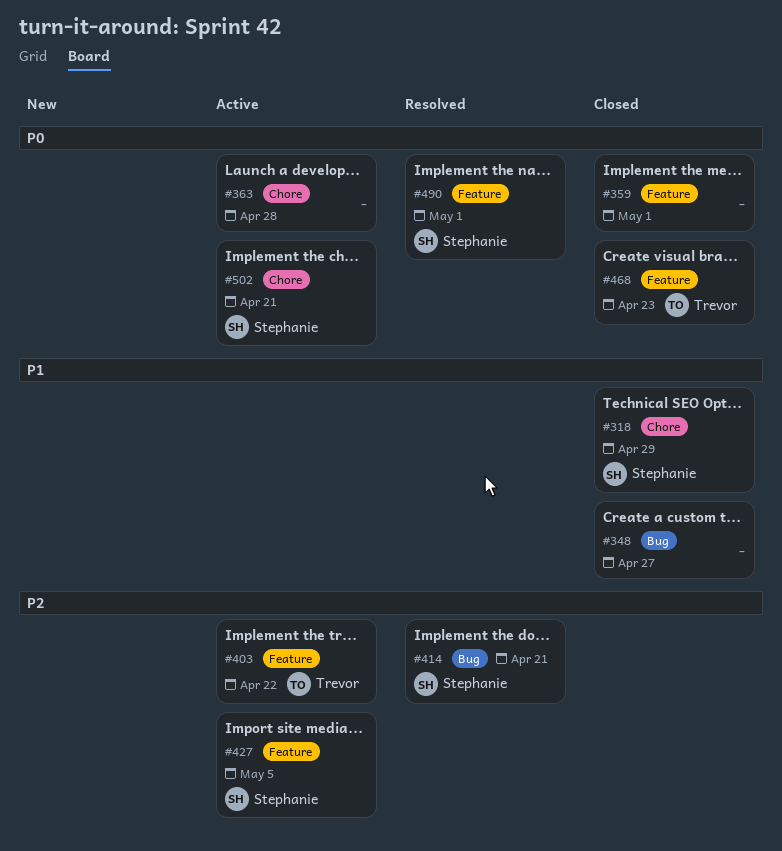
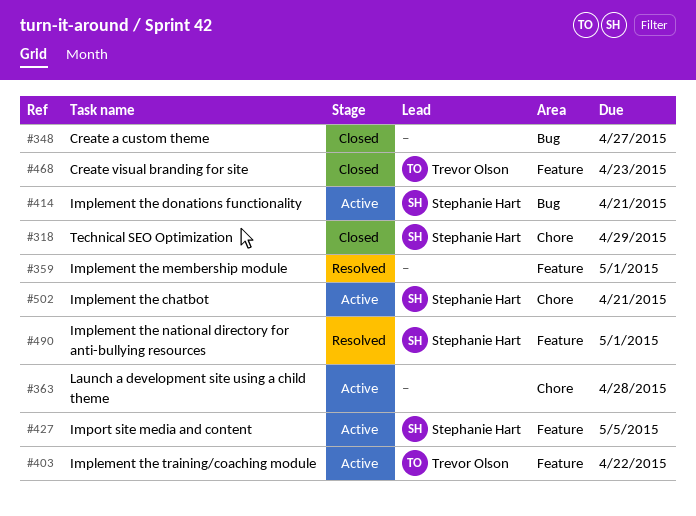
#359, status: Closed -> Resolved
#414, status: Resolved -> Active

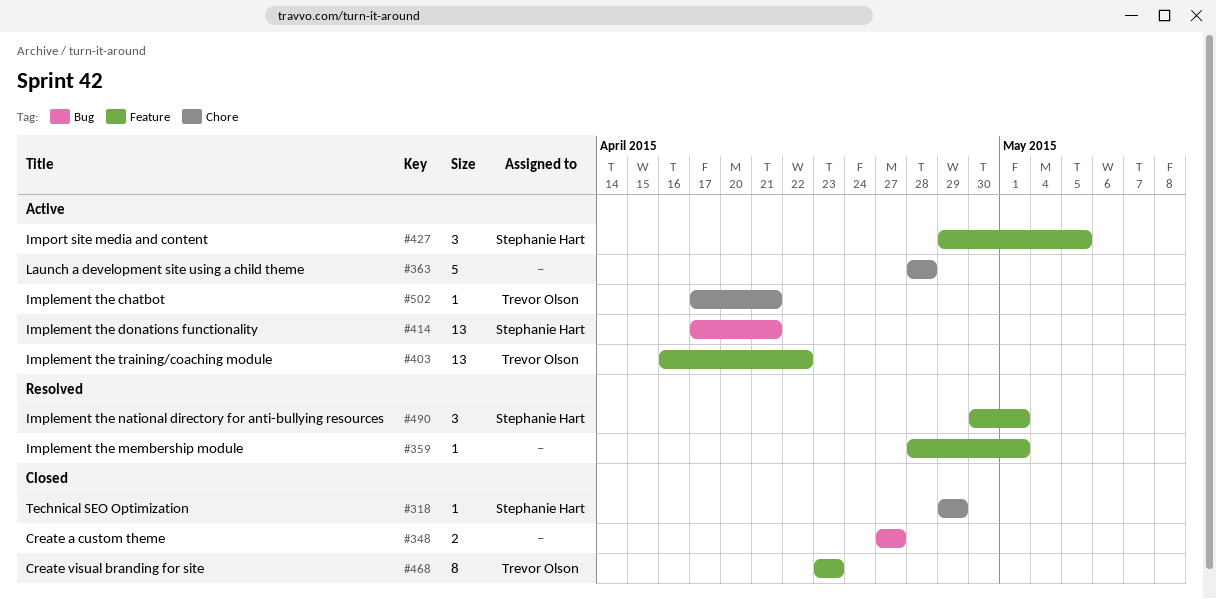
#502, owner: Stephanie Hart -> Trevor Olson

